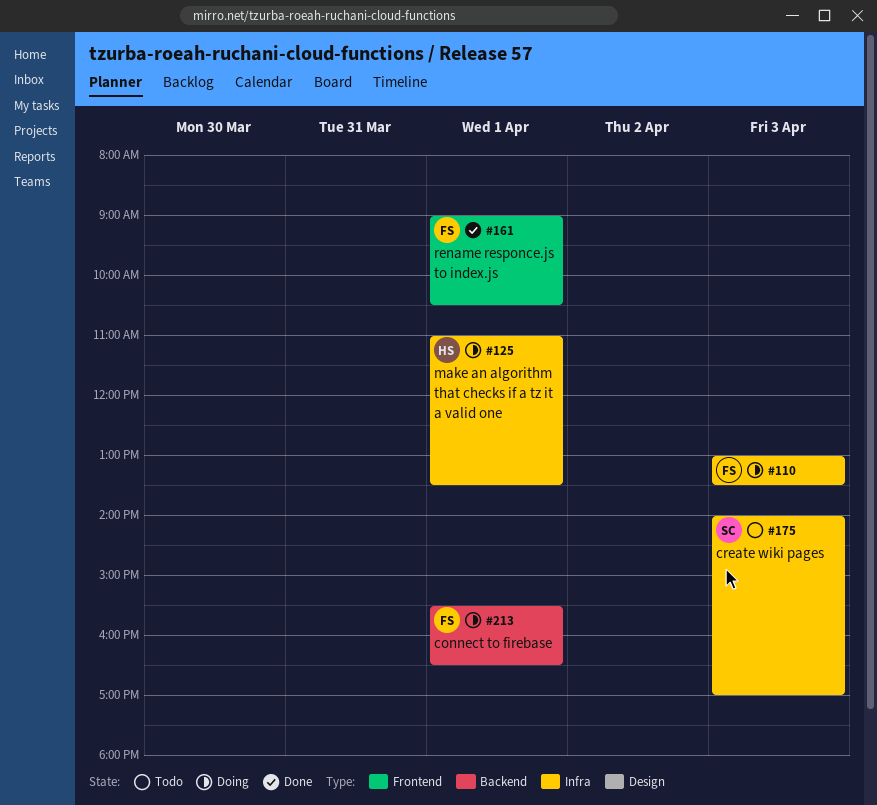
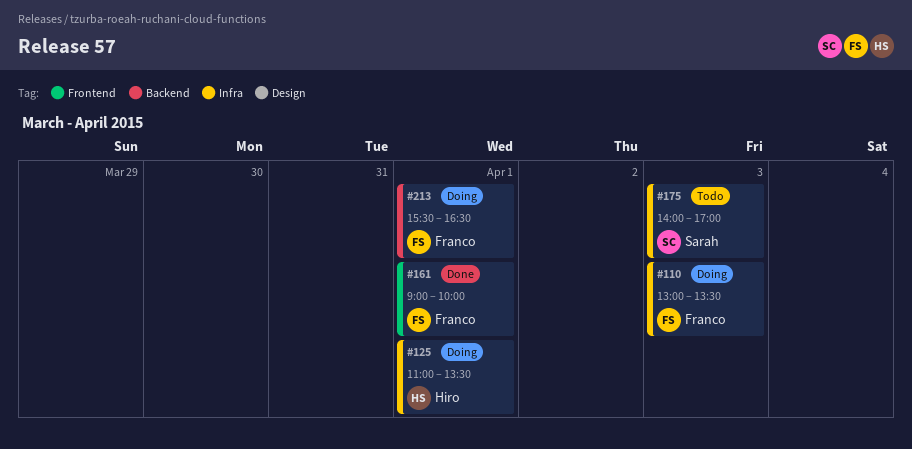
#161, ends: 10:30 -> 10:00

